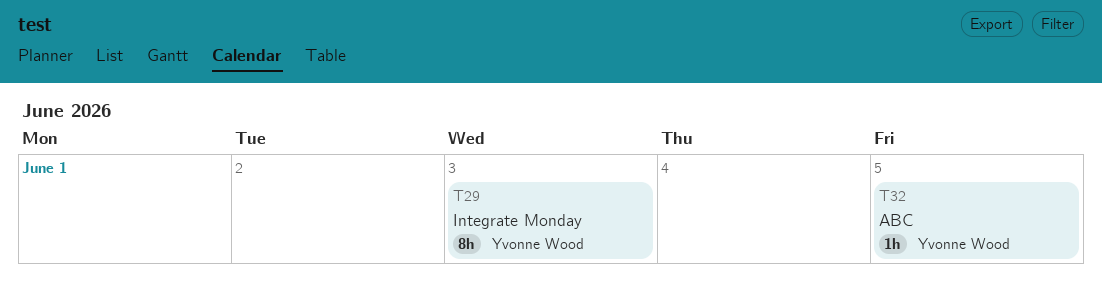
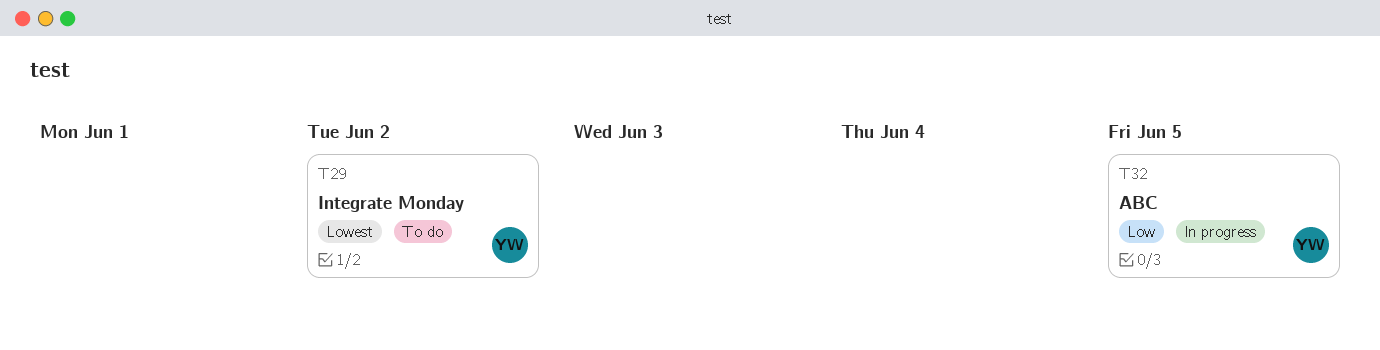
T29, due: Jun 3 -> Jun 2

